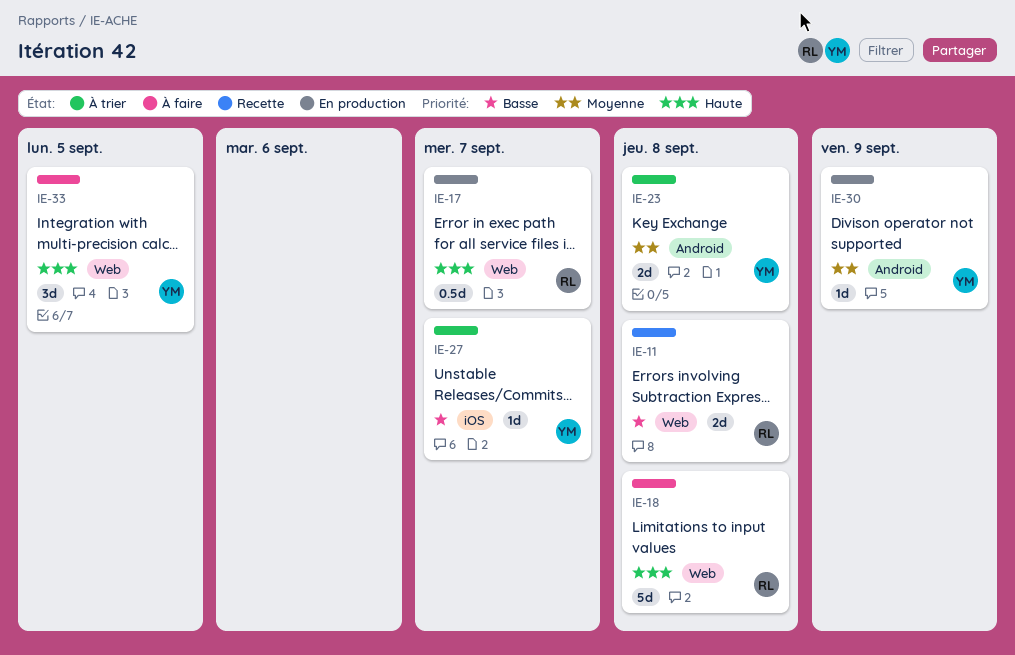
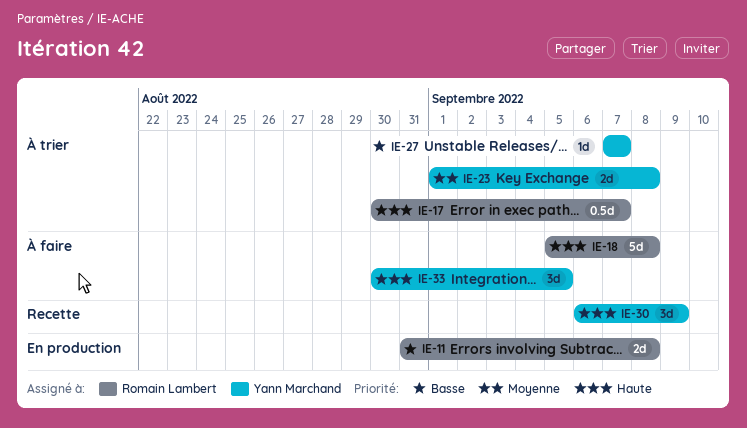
IE-11, status: Recette -> En production
IE-17, status: En production -> À trier
IE-30, status: En production -> Recette
IE-30, priority: Moyenne -> Haute
IE-30, estimate: 1d -> 3d

